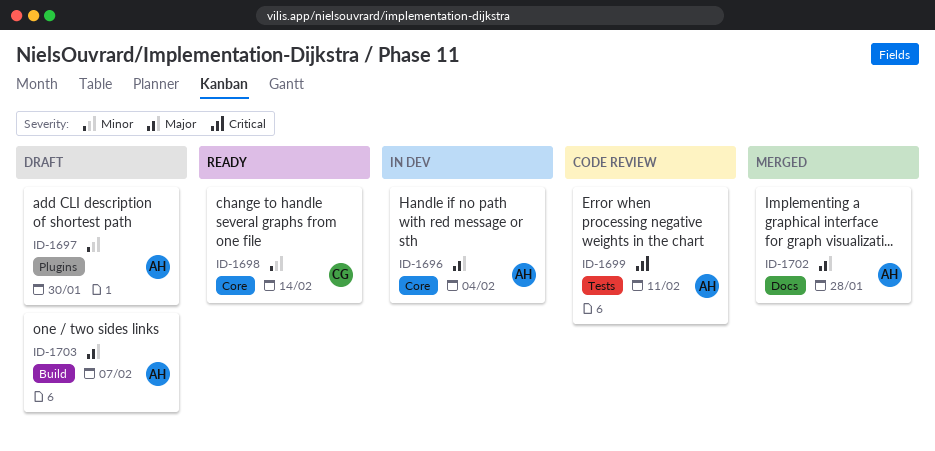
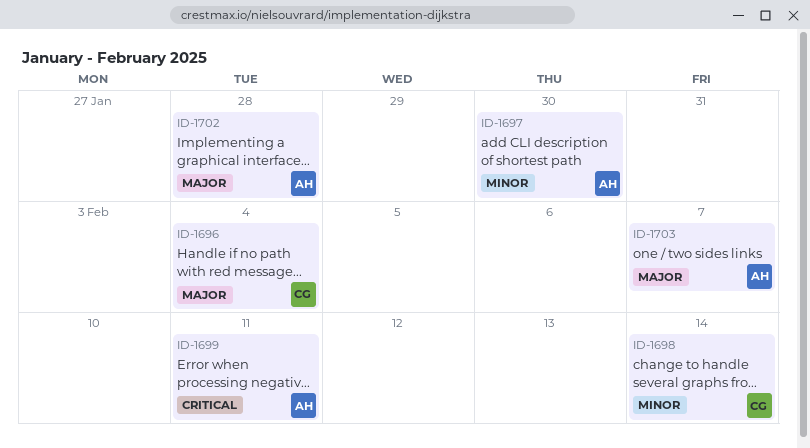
ID-1696, owner: AH -> CG

